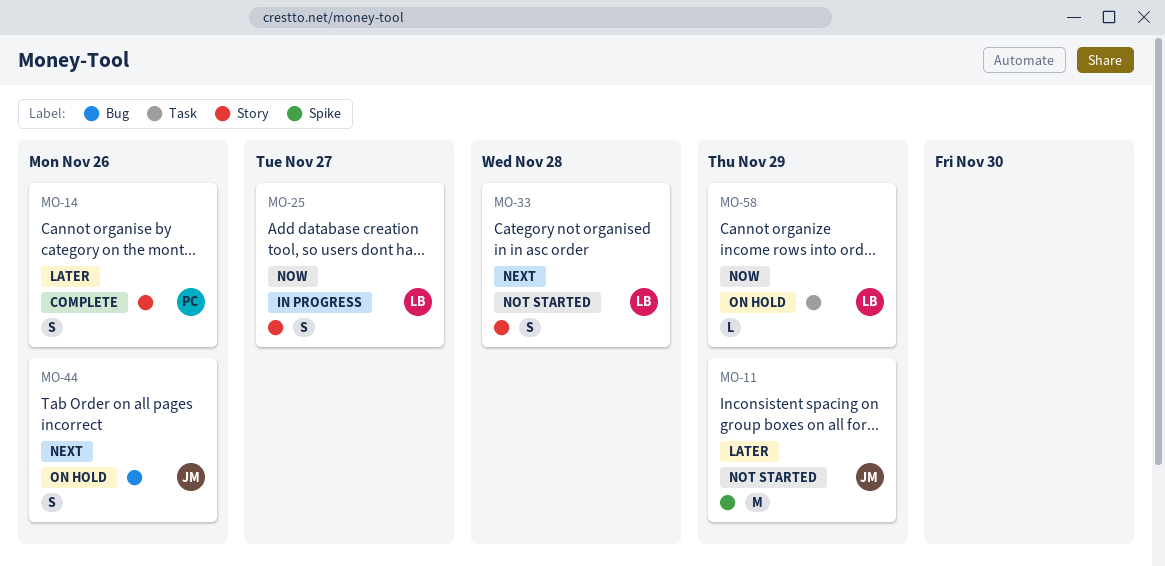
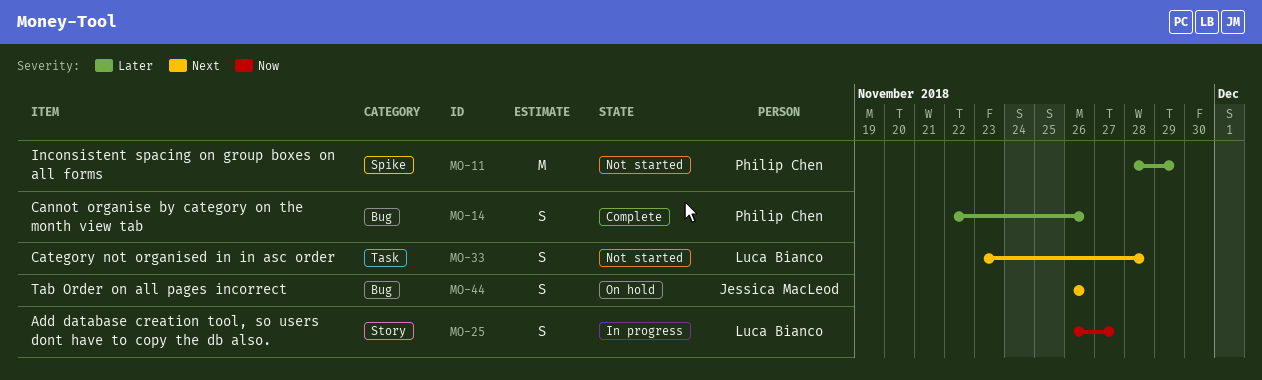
MO-11, owner: Jessica MacLeod -> Philip Chen
MO-14, label: Story -> Bug
MO-33, label: Story -> Task
MO-58: present -> none

